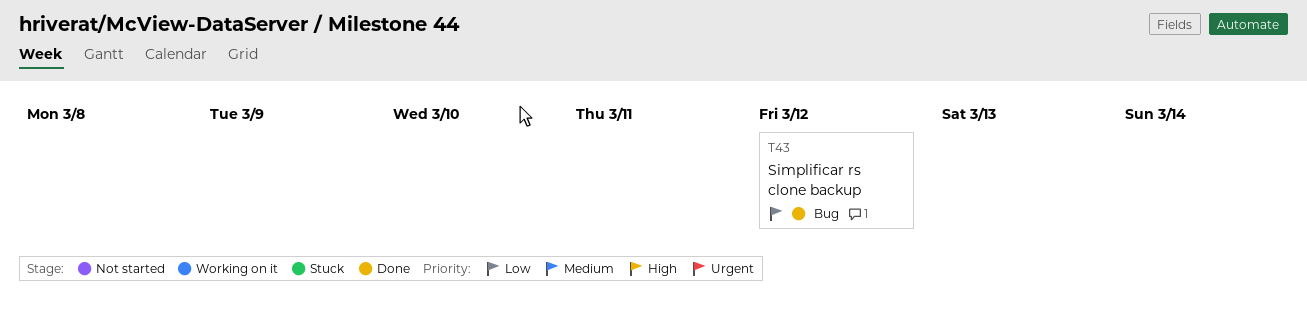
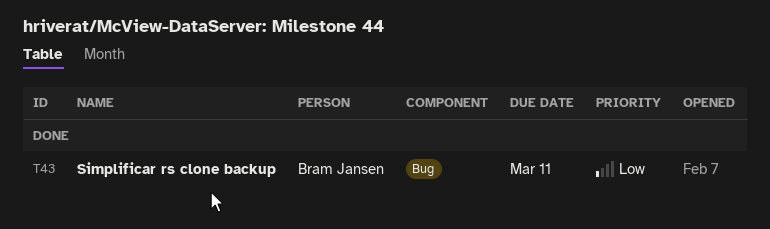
T43, due: Mar 12 -> Mar 11

